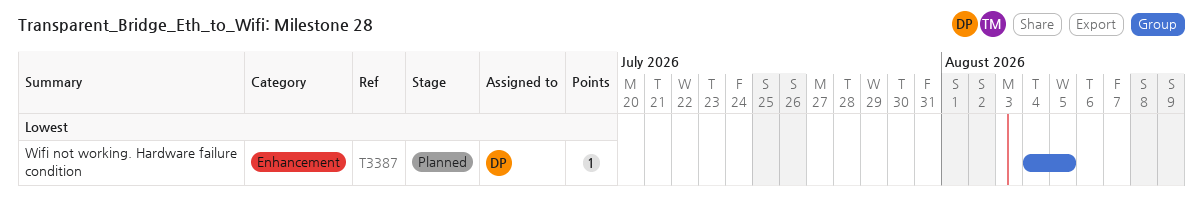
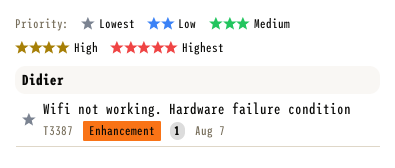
T3387, due: Aug 5 -> Aug 7

